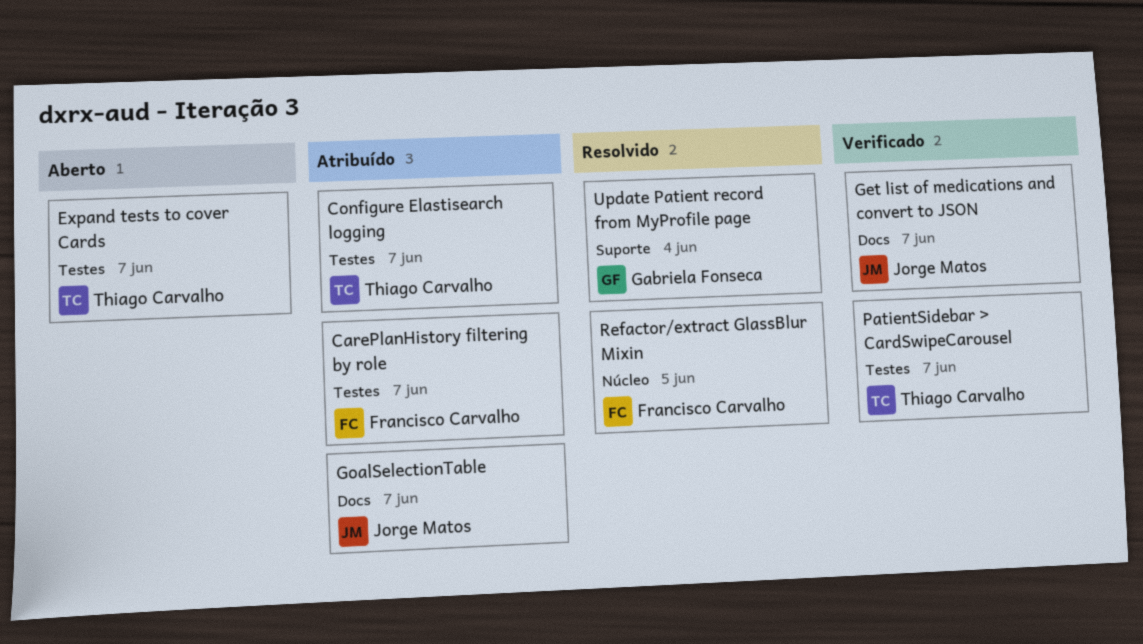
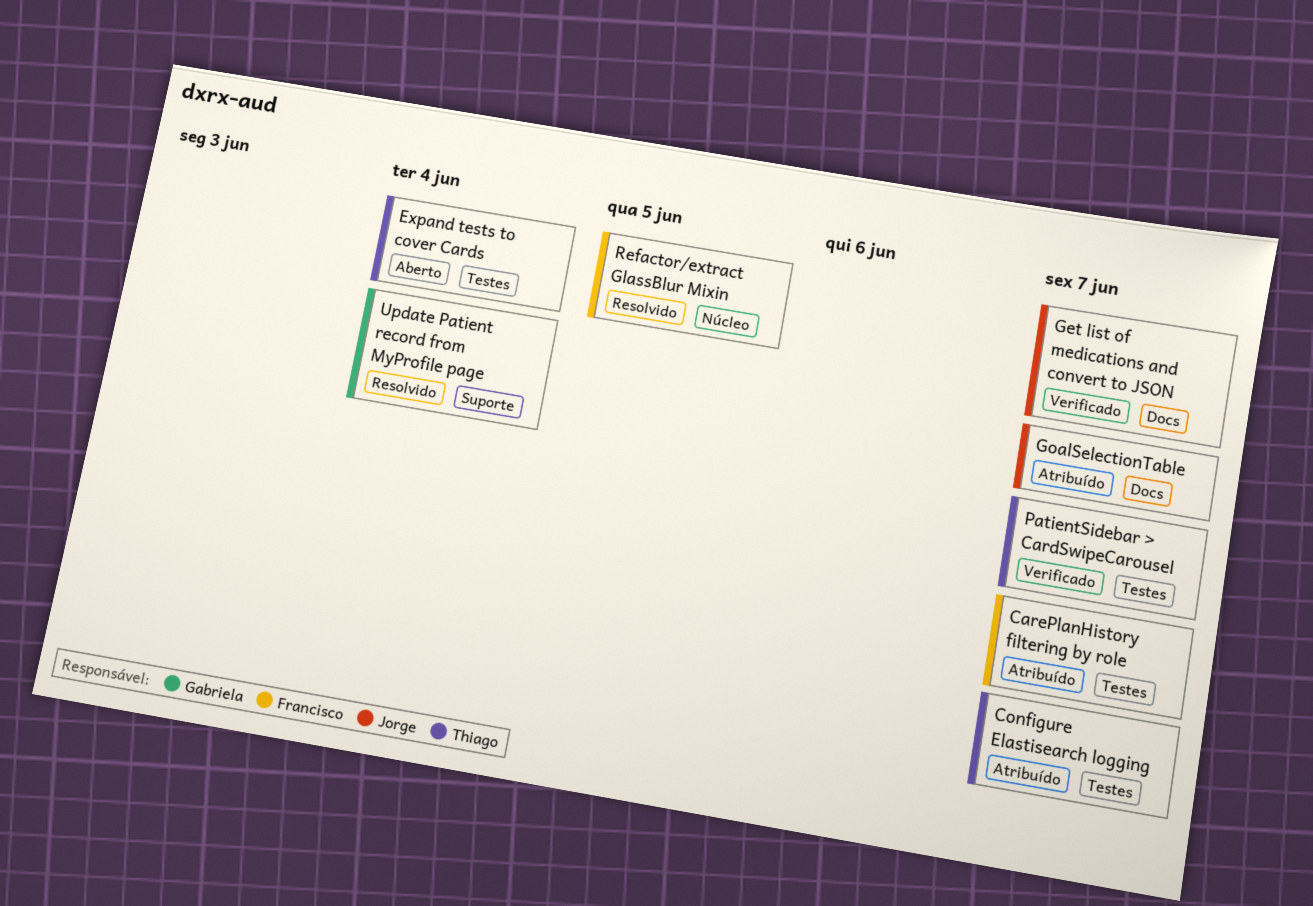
Expand tests to cover Cards, due: Jun 7 -> Jun 4

